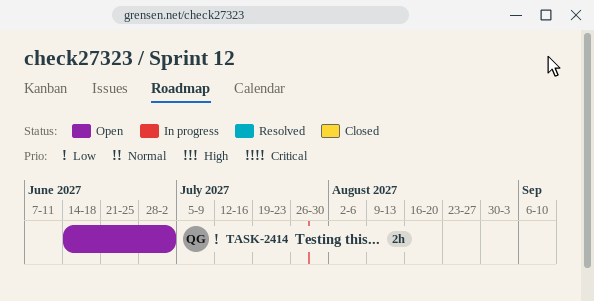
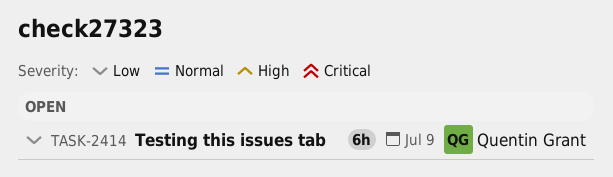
TASK-2414, estimate: 2h -> 6h
TASK-2414, due: Jul 2 -> Jul 9

